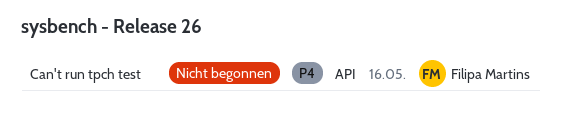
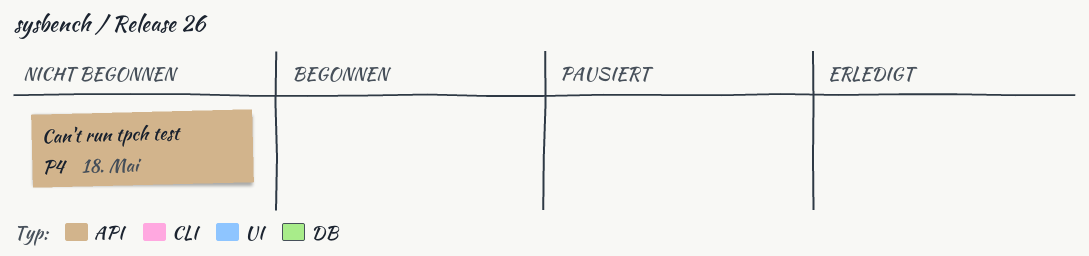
Can't run tpch test, due: May 16 -> May 18

